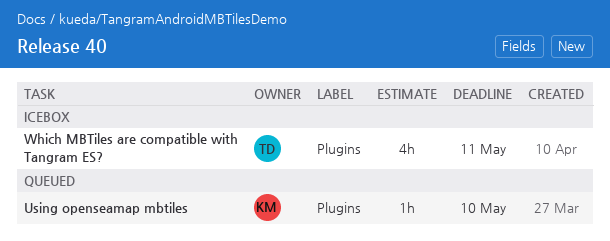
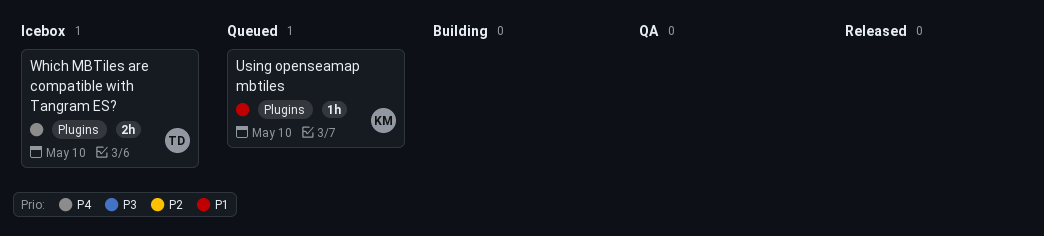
Which MBTiles are compatible with Tangram ES?, estimate: 4h -> 2h
Which MBTiles are compatible with Tangram ES?, due: May 11 -> May 10

